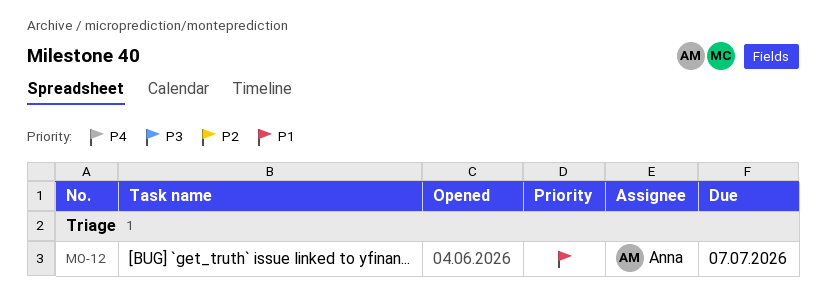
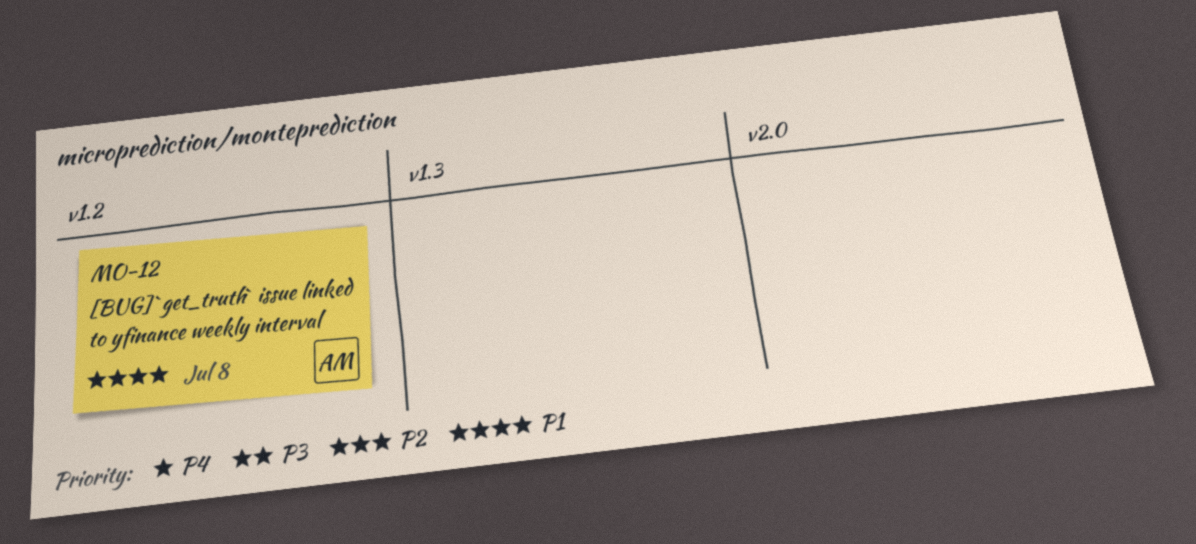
MO-12, due: Jul 7 -> Jul 8

